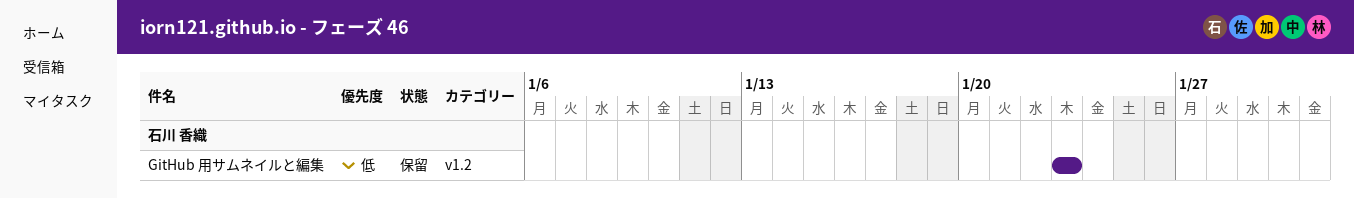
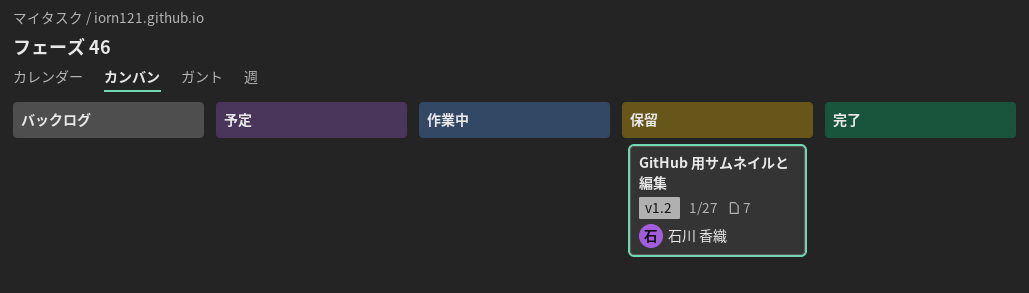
GitHub 用サムネイルと編集, due: Jan 23 -> Jan 27

